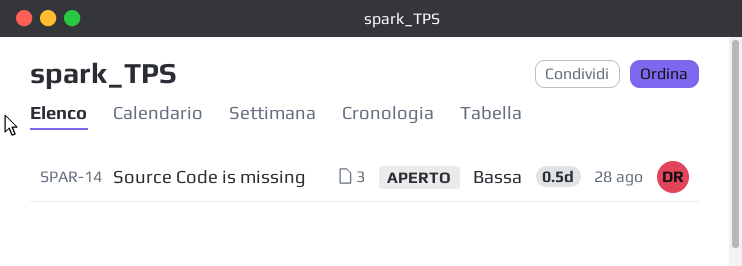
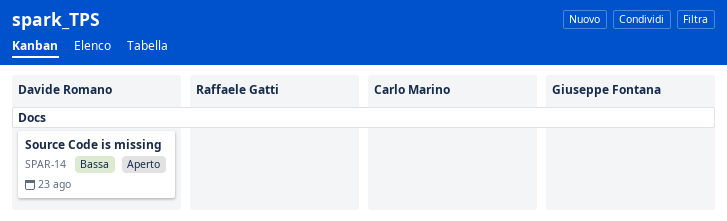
SPAR-14, due: Aug 28 -> Aug 23

